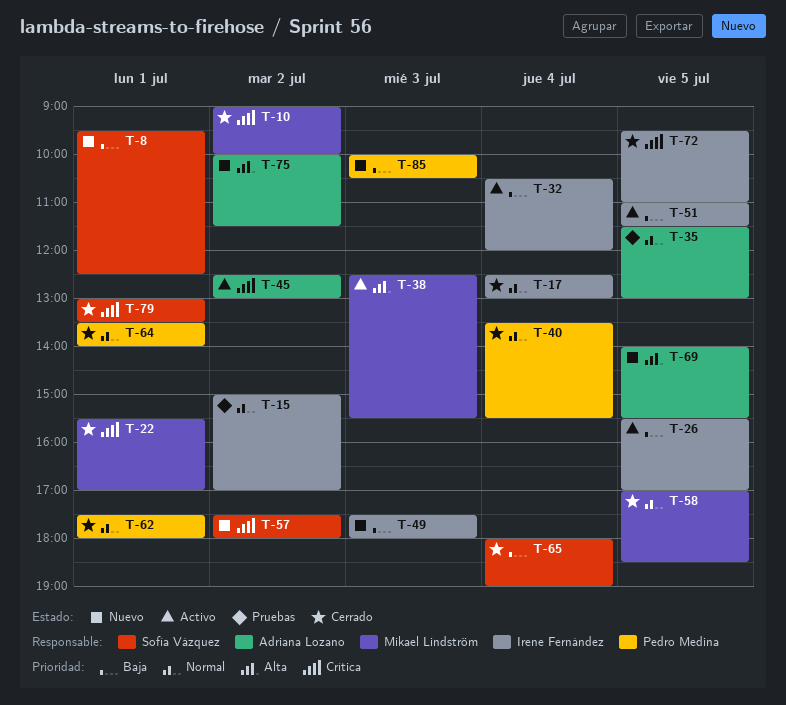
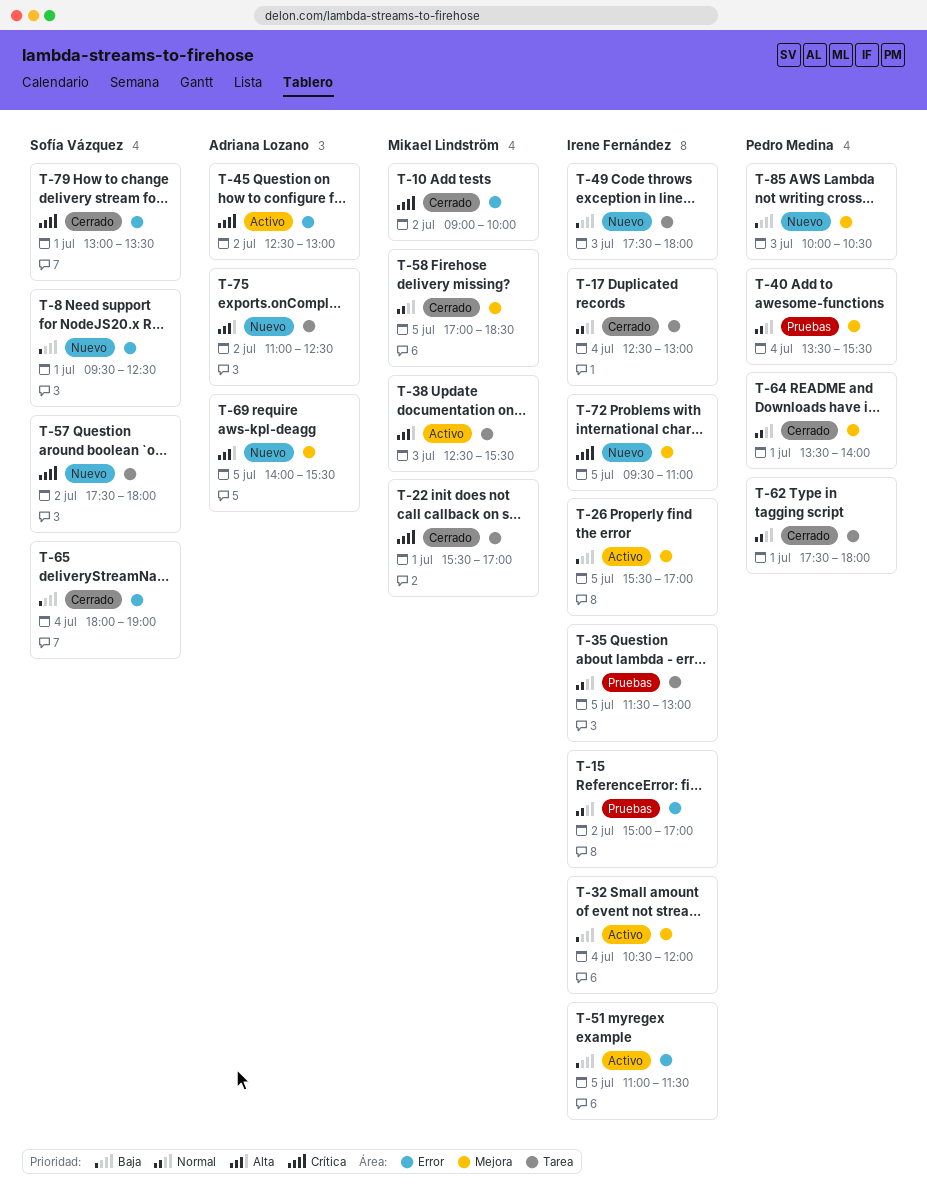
T-35, owner: Adriana Lozano -> Irene Fernández
T-40, status: Cerrado -> Pruebas
T-72, status: Cerrado -> Nuevo
T-75, begins: 10:00 -> 11:00
T-75, ends: 11:30 -> 12:30

